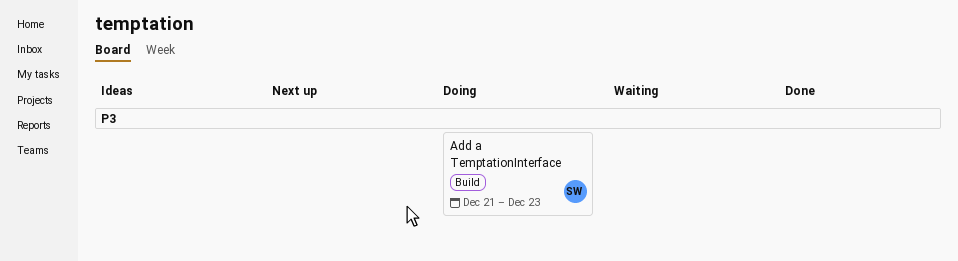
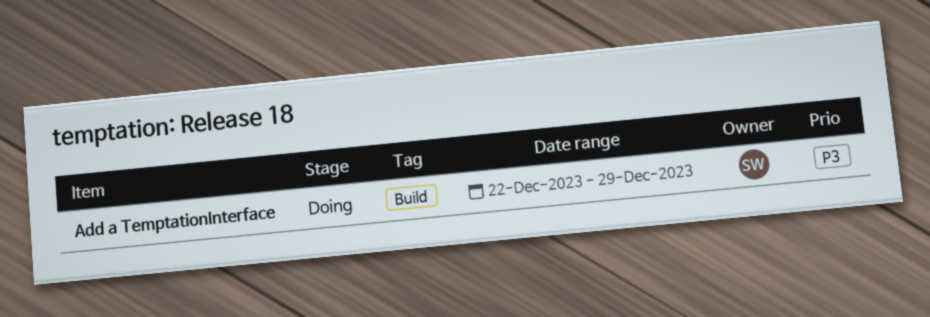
Add a TemptationInterface, start: Dec 21 -> Dec 22
Add a TemptationInterface, due: Dec 23 -> Dec 29

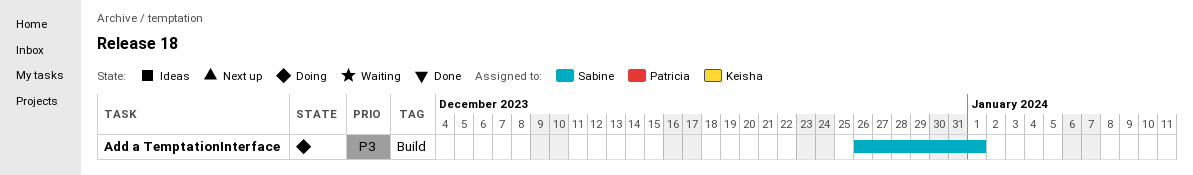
Add a TemptationInterface, start: Dec 22 -> Dec 26
Add a TemptationInterface, due: Dec 29 -> Jan 1

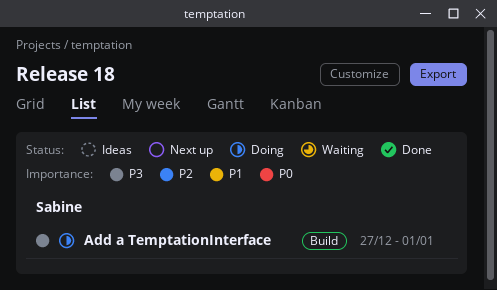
Add a TemptationInterface, start: Dec 26 -> Dec 27

